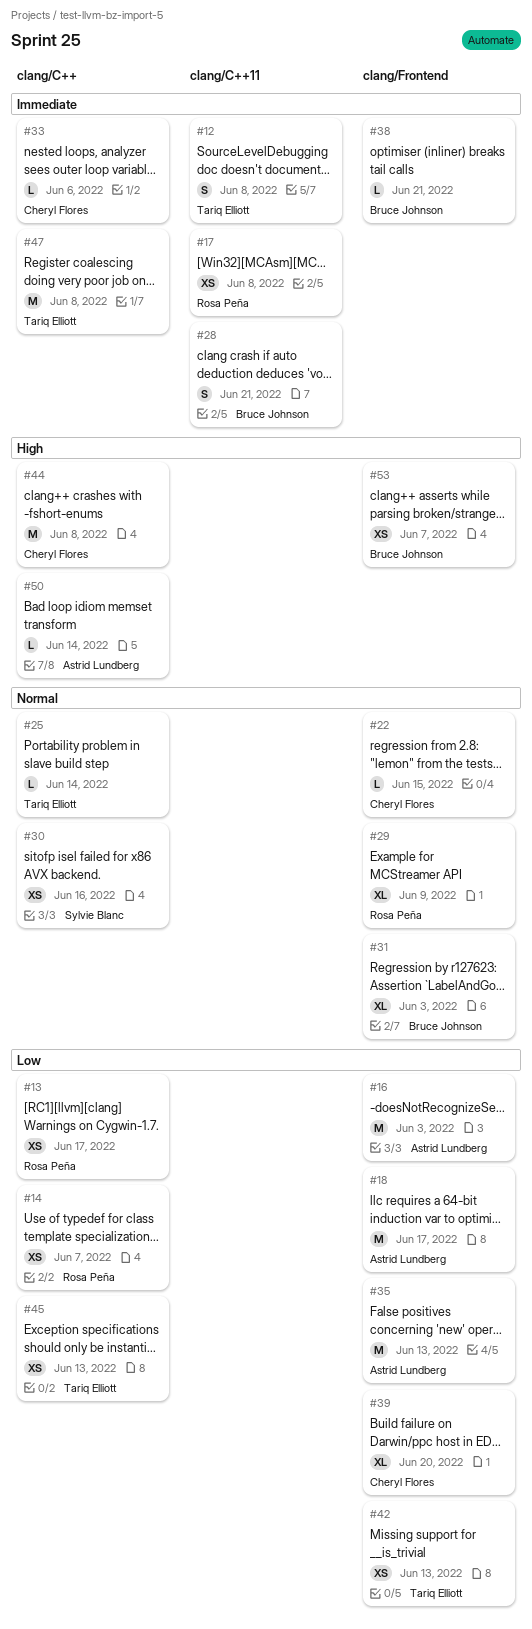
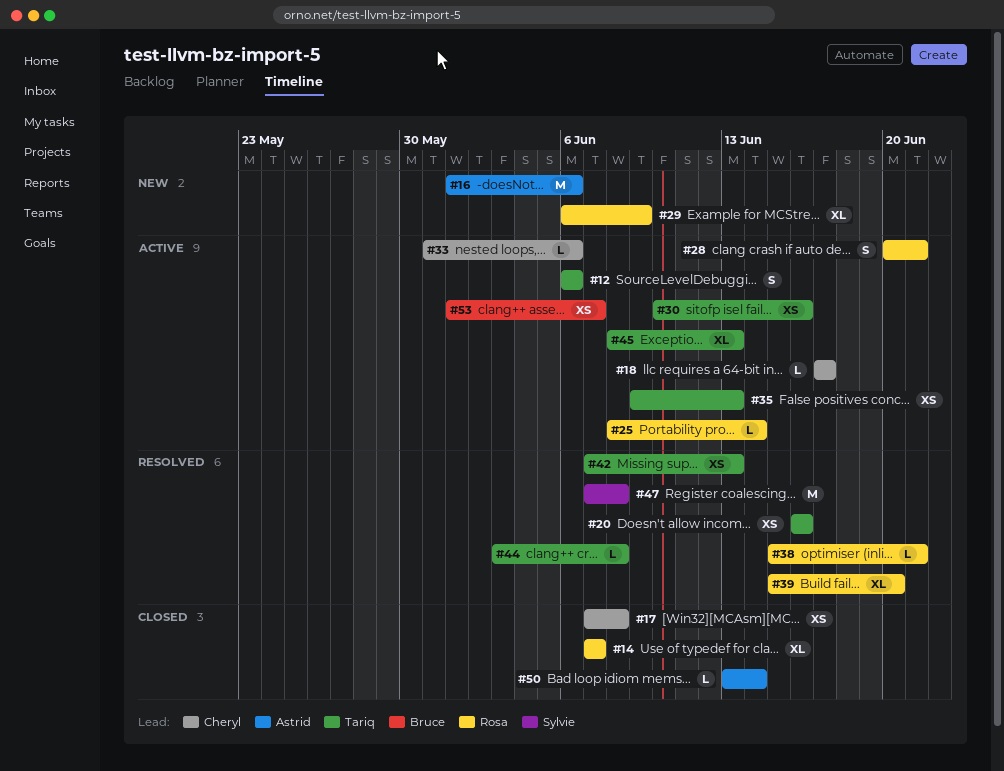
#12, due: Jun 8 -> Jun 6
#13: present -> none
#14, estimate: XS -> XL
#16, due: Jun 3 -> Jun 6
#17, owner: Rosa Peña -> Cheryl Flores
#18, owner: Astrid Lundberg -> Cheryl Flores
#18, estimate: M -> L
#20: none -> present
#22: present -> none
#25, owner: Tariq Elliott -> Rosa Peña
#28, owner: Bruce Johnson -> Rosa Peña
#30, owner: Sylvie Blanc -> Tariq Elliott
#31: present -> none
#35, owner: Astrid Lundberg -> Tariq Elliott
#35, estimate: M -> XS
#38, owner: Bruce Johnson -> Rosa Peña
#39, owner: Cheryl Flores -> Rosa Peña
#44, owner: Cheryl Flores -> Tariq Elliott
#44, estimate: M -> L
#45, estimate: XS -> XL
#47, owner: Tariq Elliott -> Sylvie Blanc

